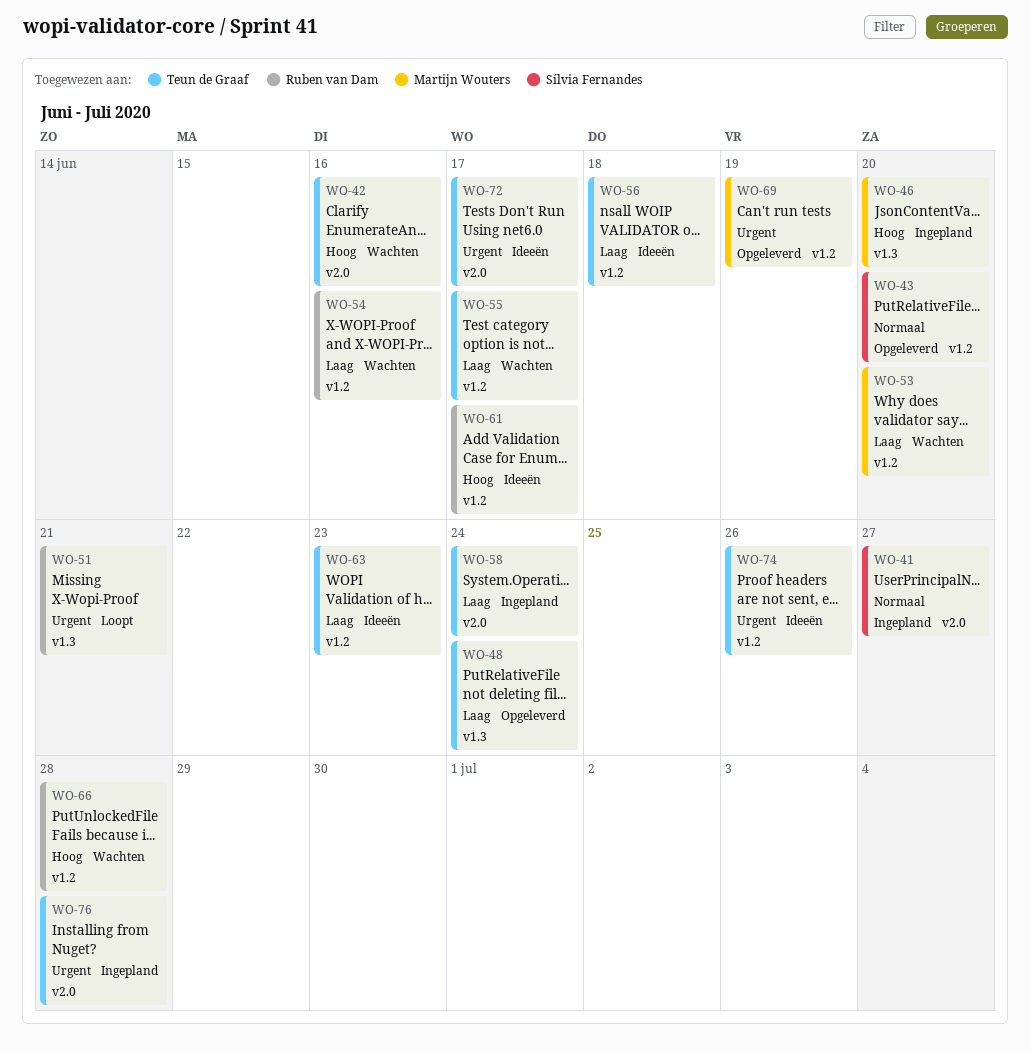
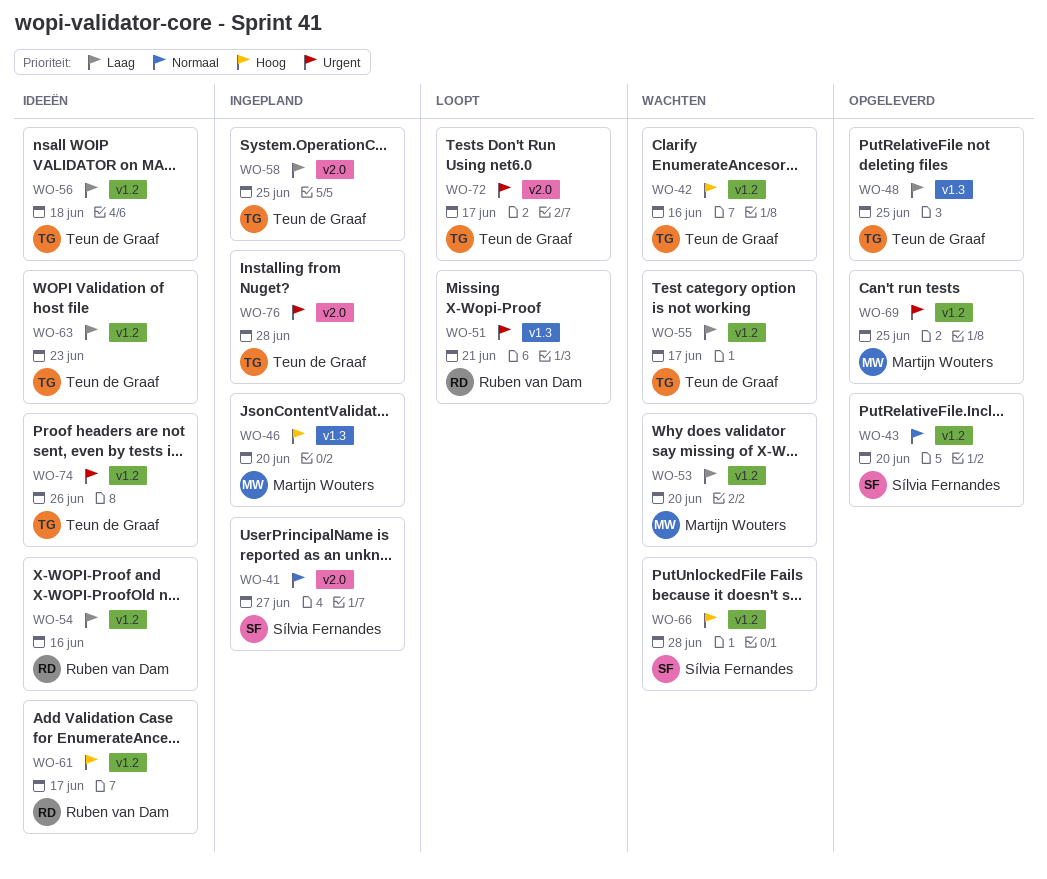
WO-42, label: v2.0 -> v1.2
WO-48, due: Jun 24 -> Jun 25
WO-54, status: Wachten -> Ideeën
WO-58, due: Jun 24 -> Jun 25
WO-66, owner: Ruben van Dam -> Sílvia Fernandes
WO-69, due: Jun 19 -> Jun 25
WO-72, status: Ideeën -> Loopt

